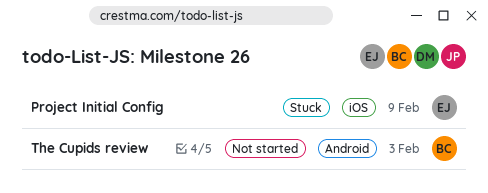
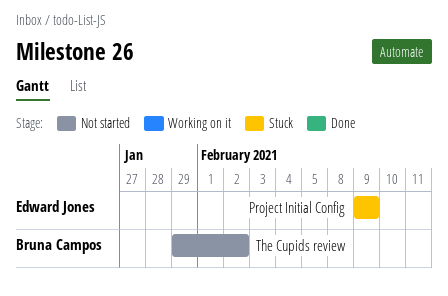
The Cupids review, due: Feb 3 -> Feb 2

